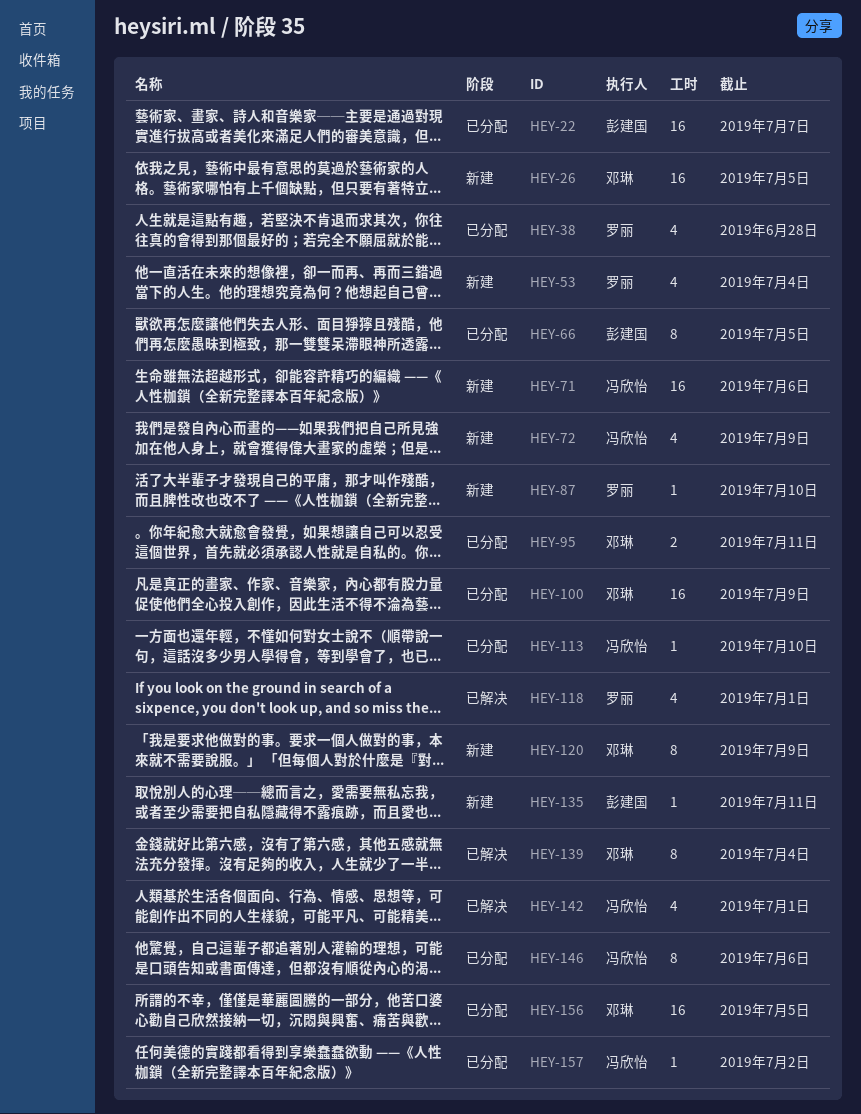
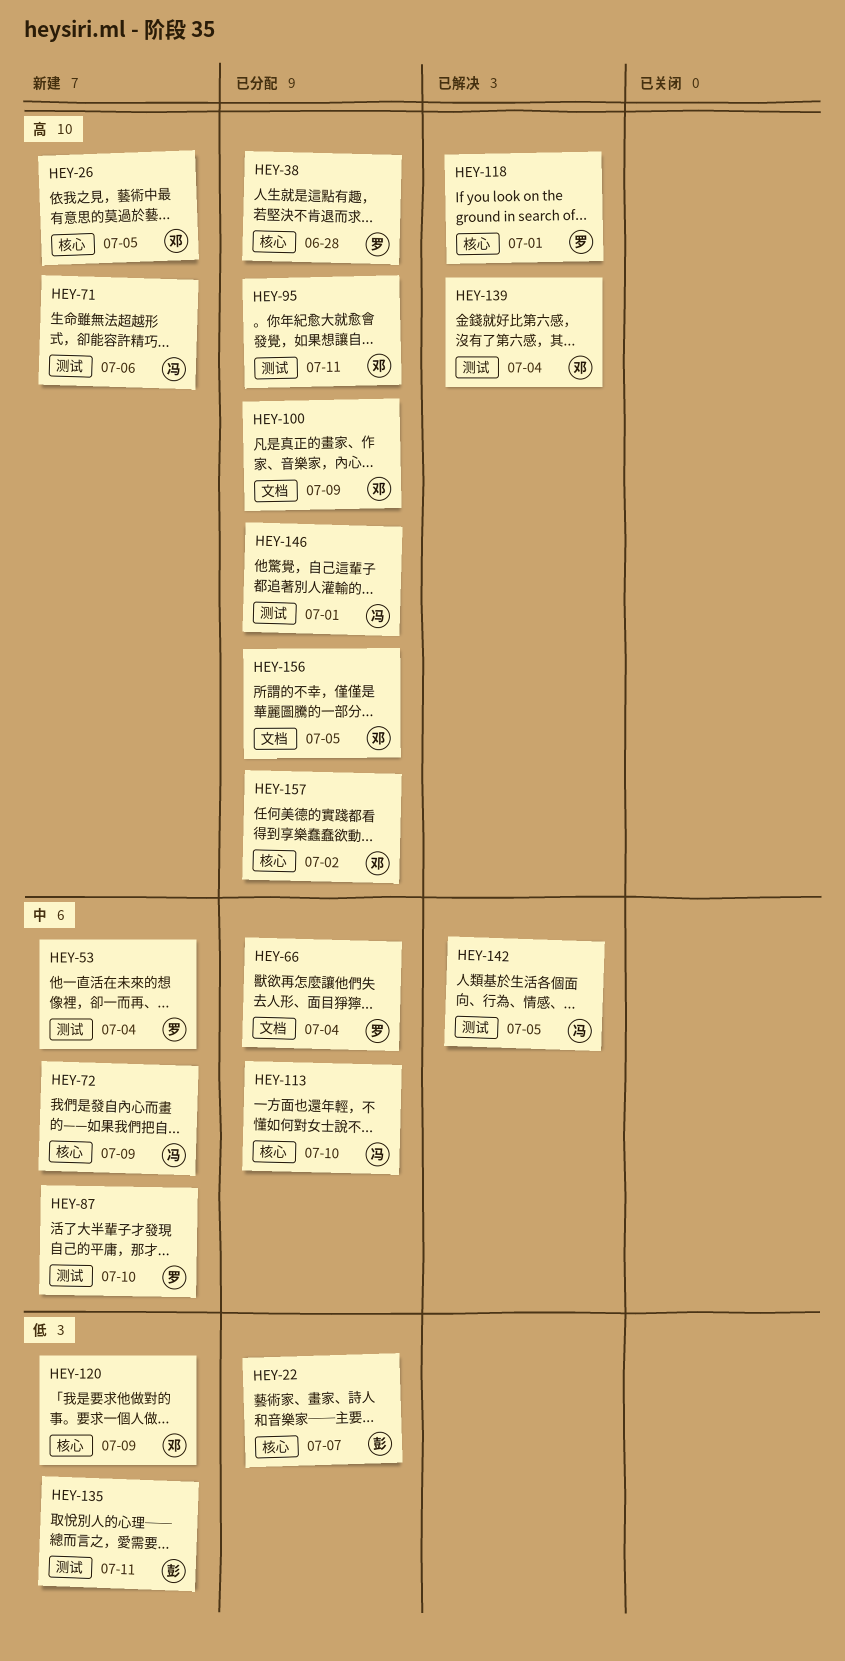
HEY-66, owner: 彭建国 -> 罗丽
HEY-66, due: Jul 5 -> Jul 4
HEY-142, due: Jul 1 -> Jul 5
HEY-146, due: Jul 6 -> Jul 1
HEY-157, owner: 冯欣怡 -> 邓琳

